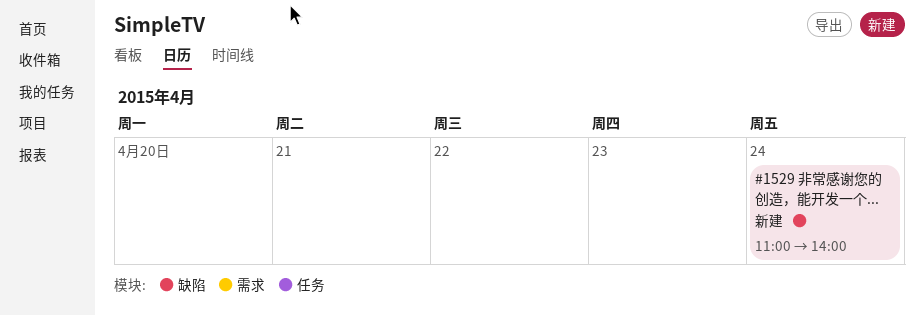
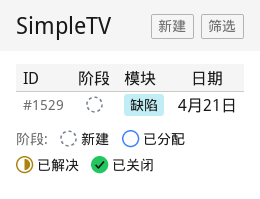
#1529, day: Apr 24 -> Apr 21

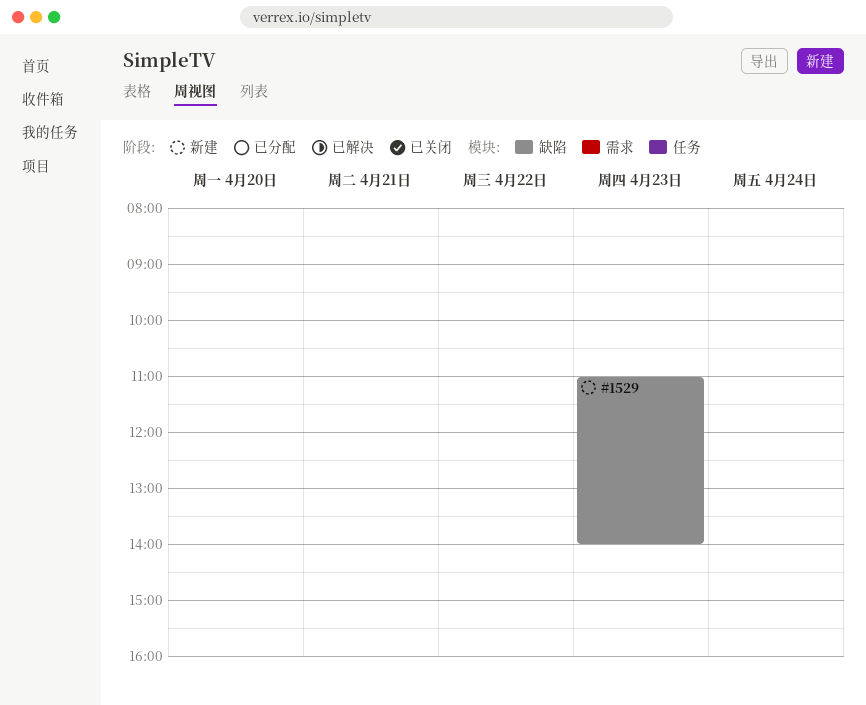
#1529, day: Apr 21 -> Apr 23

